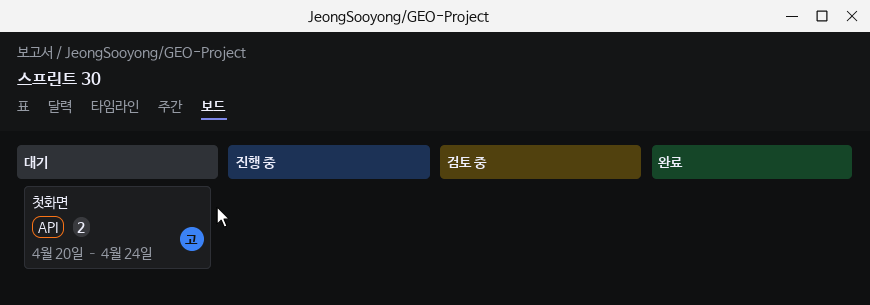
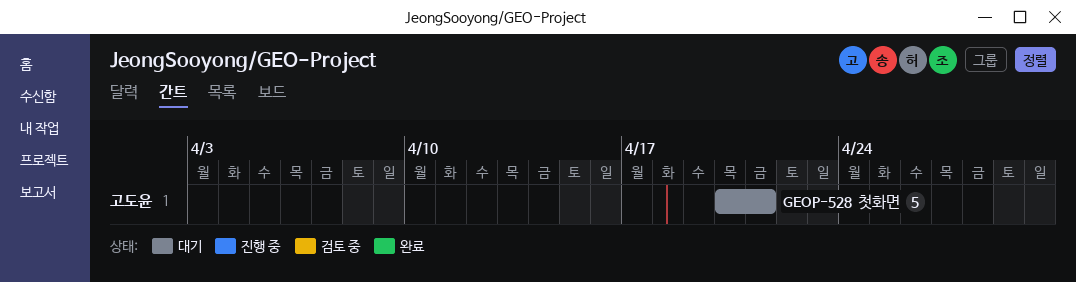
첫화면, estimate: 2 -> 5
첫화면, due: Apr 24 -> Apr 21

